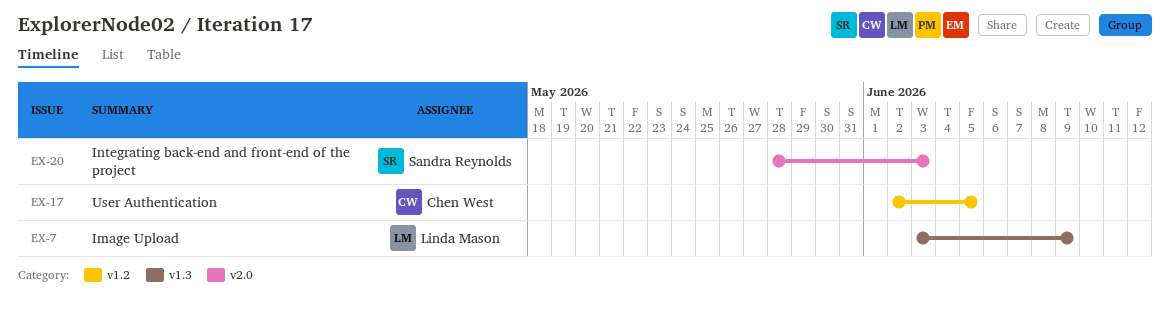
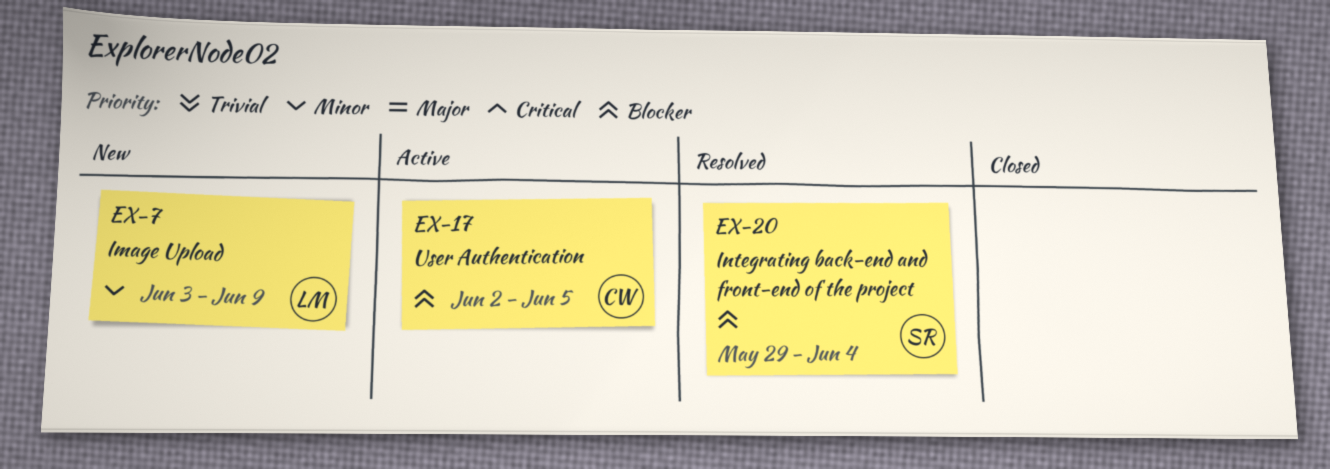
EX-20, start: May 28 -> May 29
EX-20, due: Jun 3 -> Jun 4

